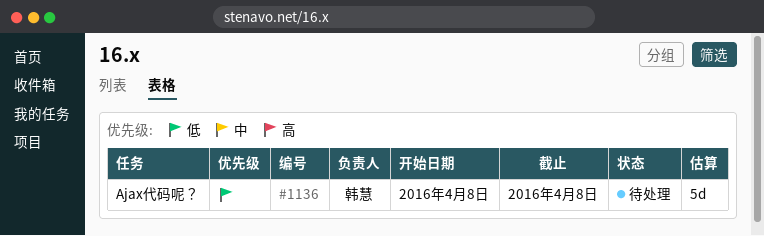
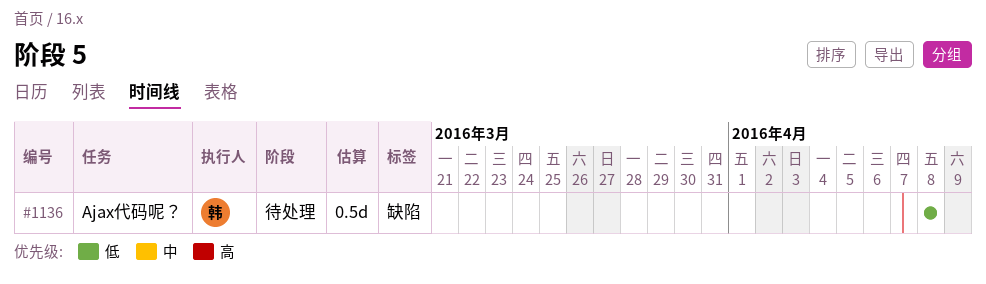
#1136, estimate: 5d -> 0.5d

